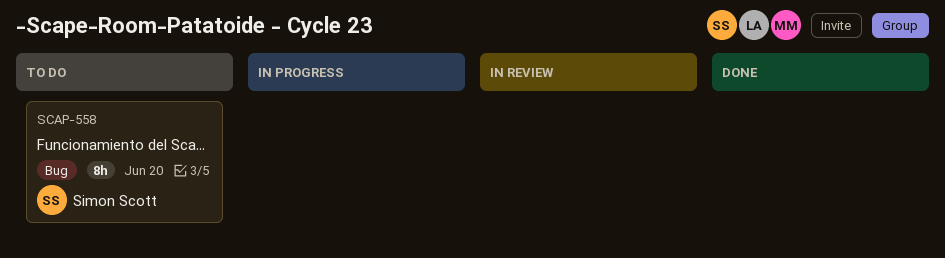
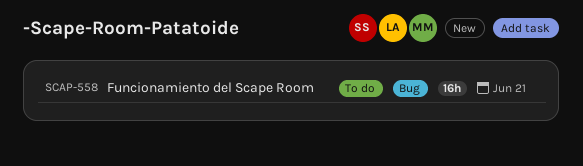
SCAP-558, estimate: 8h -> 16h
SCAP-558, due: Jun 20 -> Jun 21

